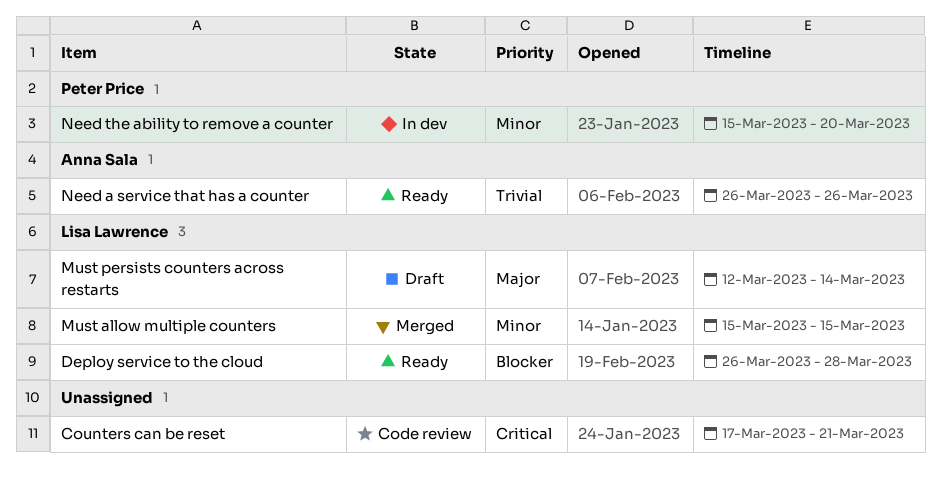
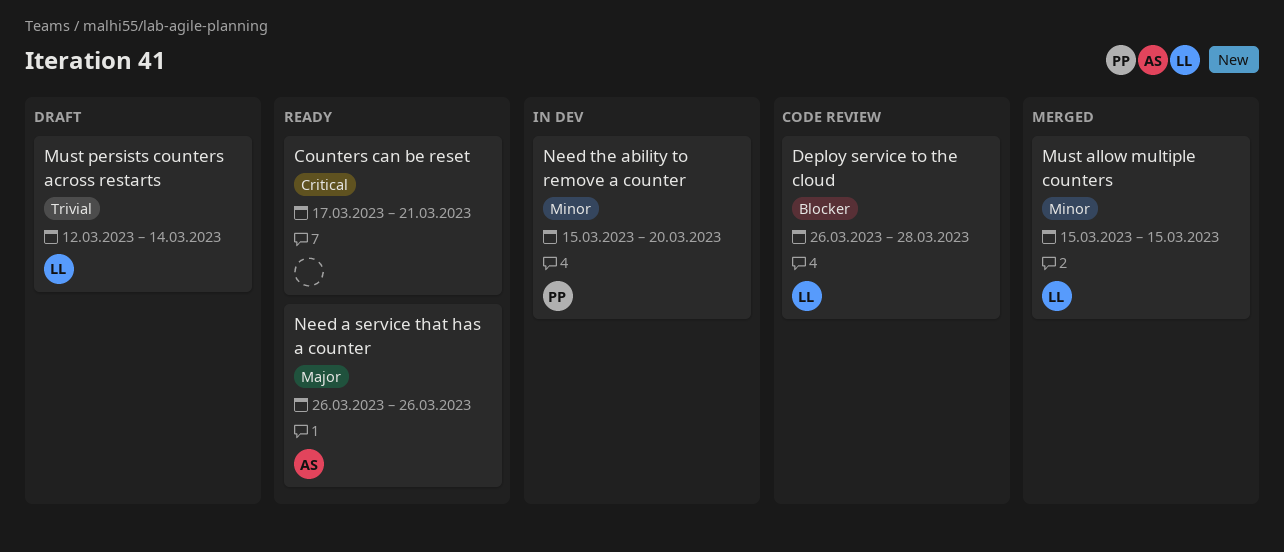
Counters can be reset, status: Code review -> Ready
Deploy service to the cloud, status: Ready -> Code review
Must persists counters across restarts, priority: Major -> Trivial
Need a service that has a counter, priority: Trivial -> Major

